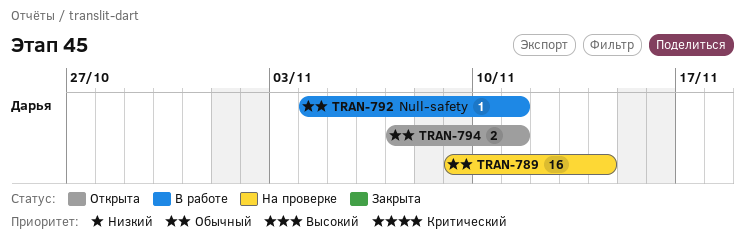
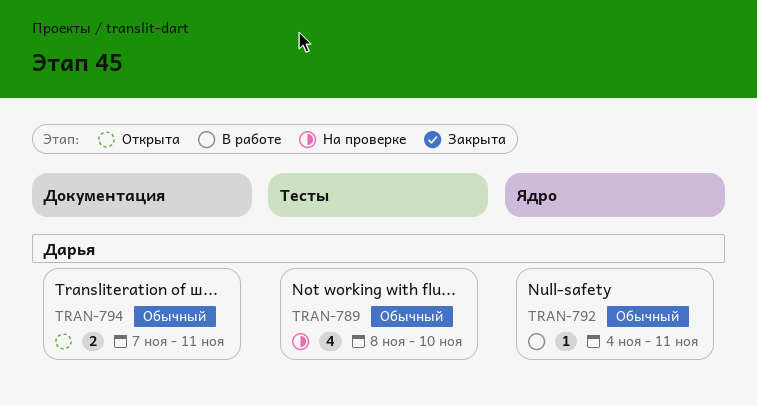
TRAN-789, estimate: 16 -> 4
TRAN-789, start: Nov 9 -> Nov 8
TRAN-789, due: Nov 14 -> Nov 10

